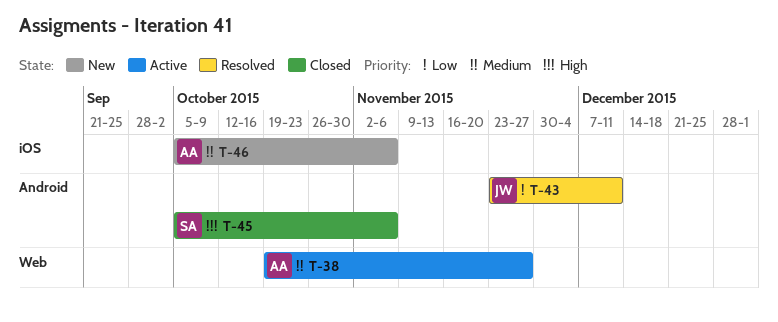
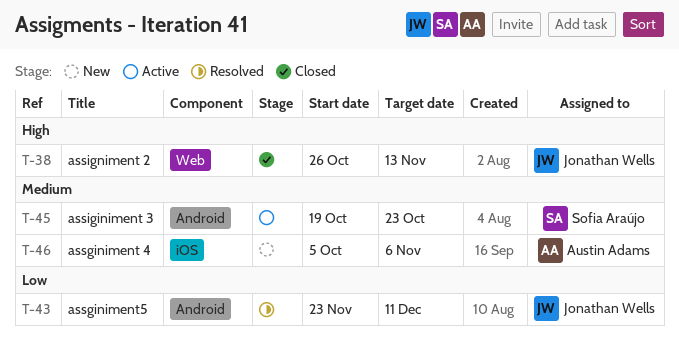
T-38, status: Active -> Closed
T-38, owner: Austin Adams -> Jonathan Wells
T-38, priority: Medium -> High
T-38, start: Oct 19 -> Oct 26
T-38, due: Nov 27 -> Nov 13
T-45, status: Closed -> Active
T-45, priority: High -> Medium
T-45, start: Oct 5 -> Oct 19
T-45, due: Nov 6 -> Oct 23

